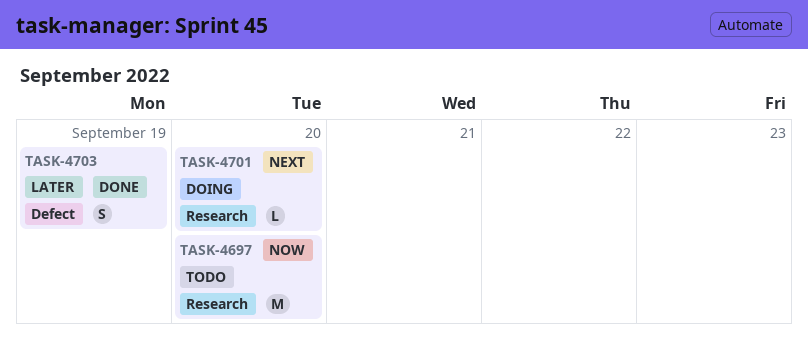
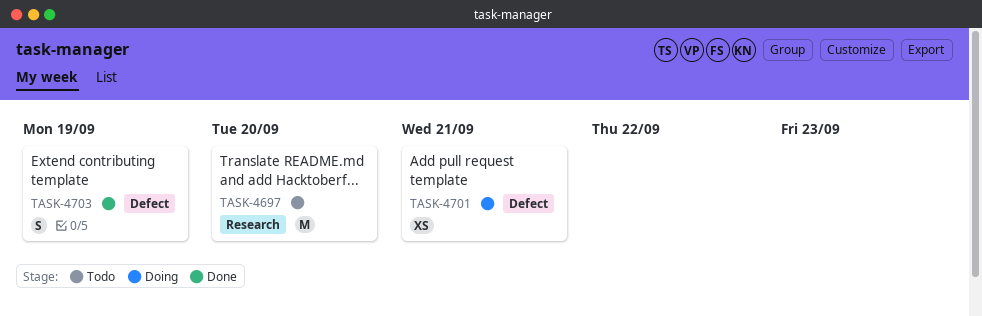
TASK-4701, label: Research -> Defect
TASK-4701, estimate: L -> XS
TASK-4701, due: Sep 20 -> Sep 21

